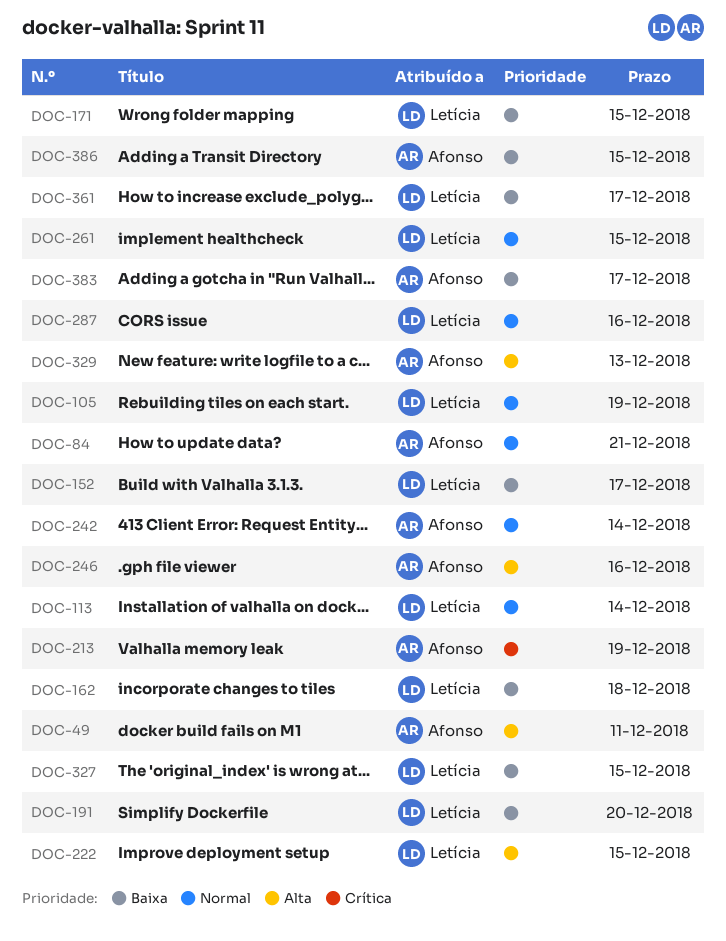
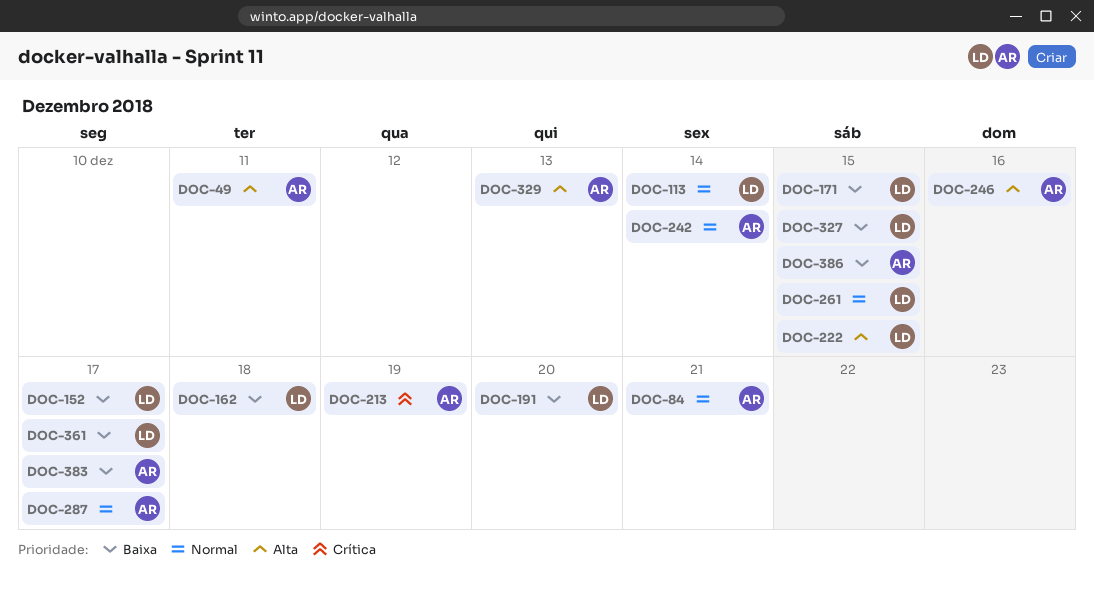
DOC-105: present -> none
DOC-287, owner: Letícia -> Afonso
DOC-287, due: Dec 16 -> Dec 17

